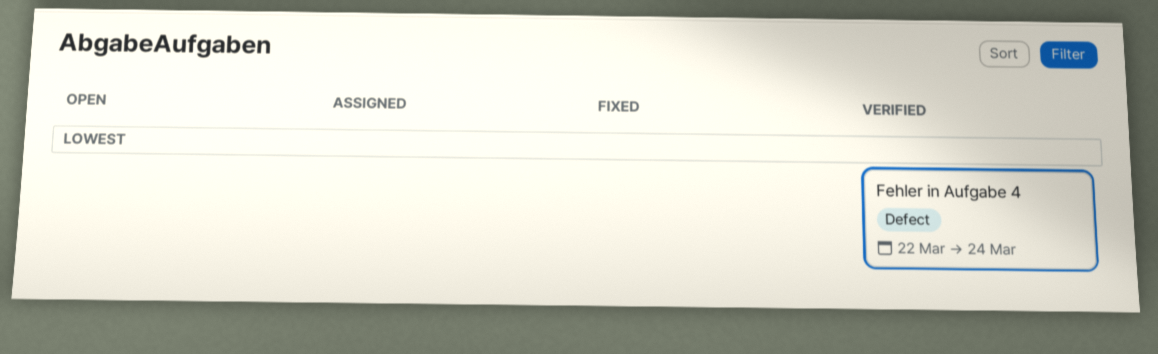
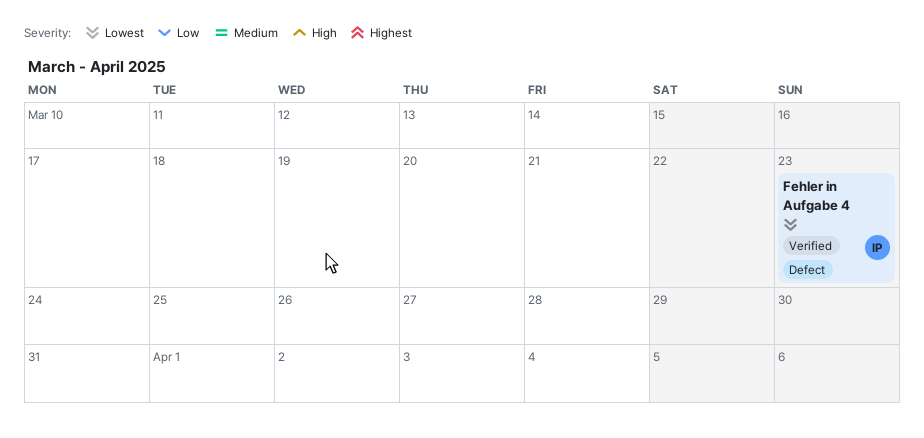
Fehler in Aufgabe 4, due: Mar 24 -> Mar 23

